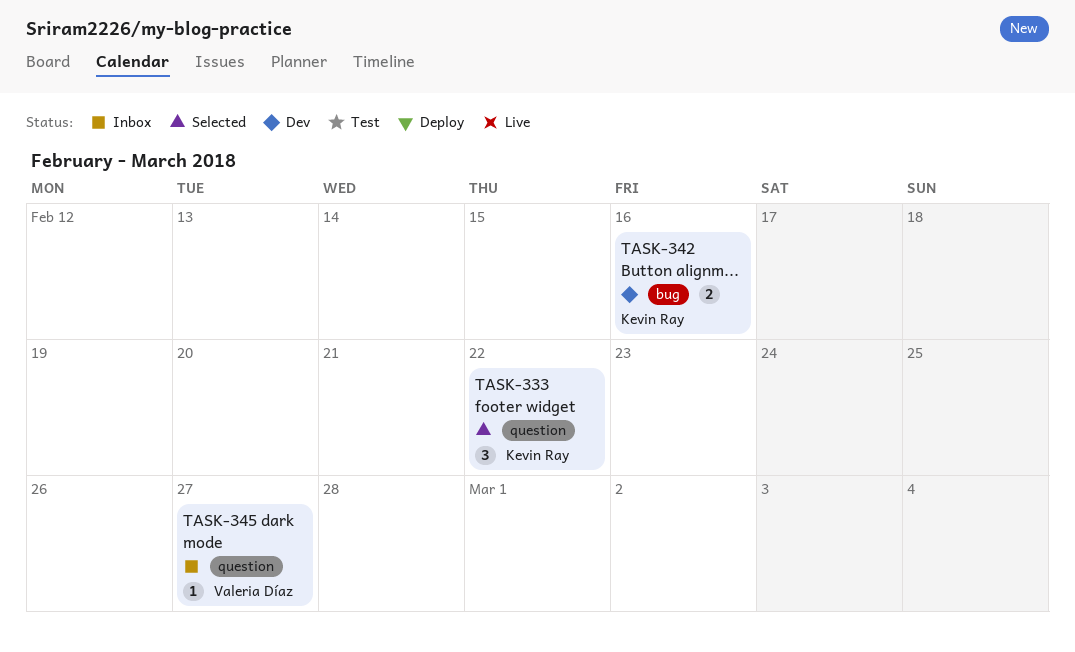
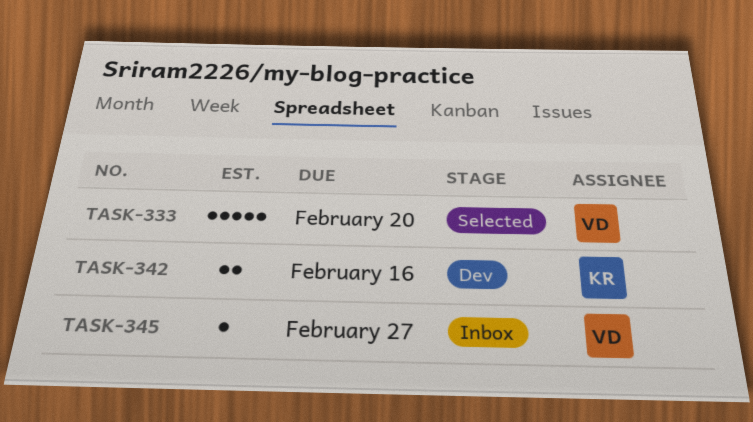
TASK-333, owner: Kevin Ray -> Valeria Díaz
TASK-333, estimate: 3 -> 5
TASK-333, due: Feb 22 -> Feb 20

